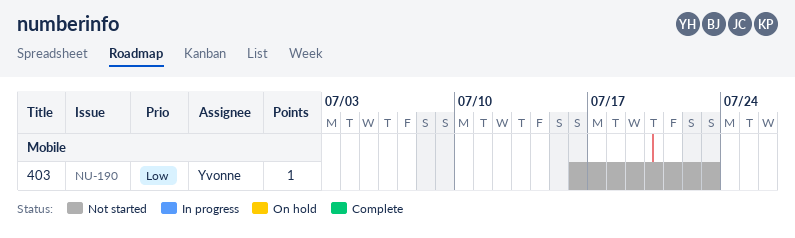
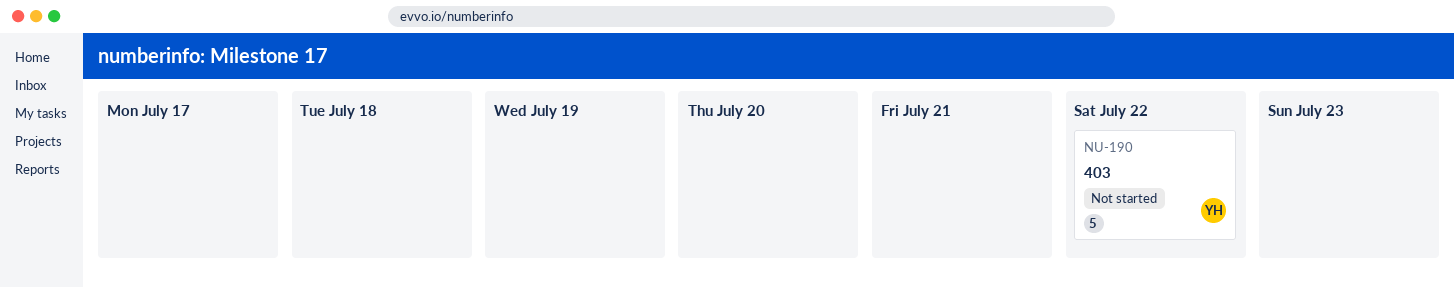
NU-190, estimate: 1 -> 5
NU-190, due: Jul 23 -> Jul 22

